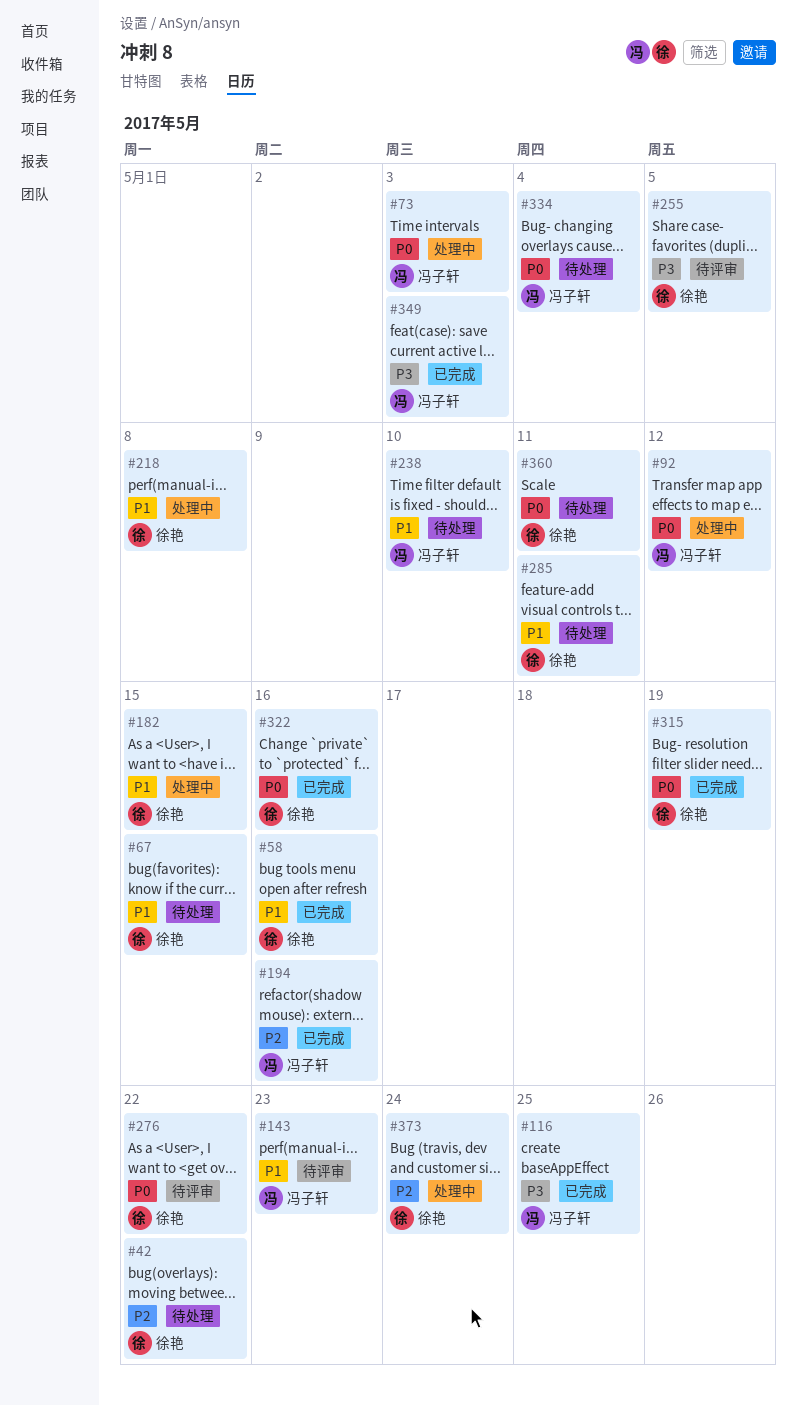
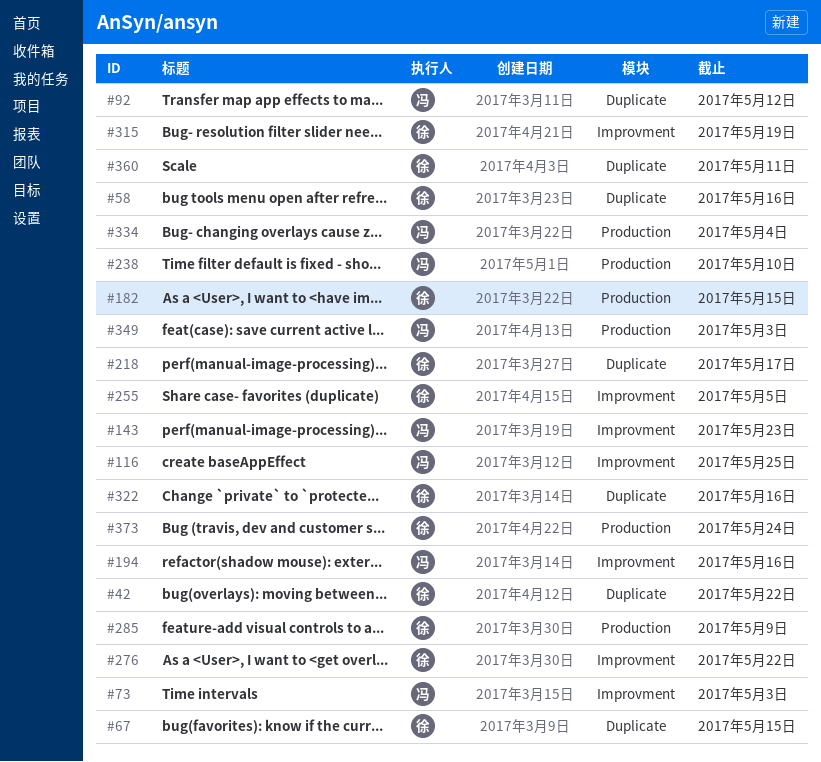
#218, due: May 8 -> May 17
#285, due: May 11 -> May 9

